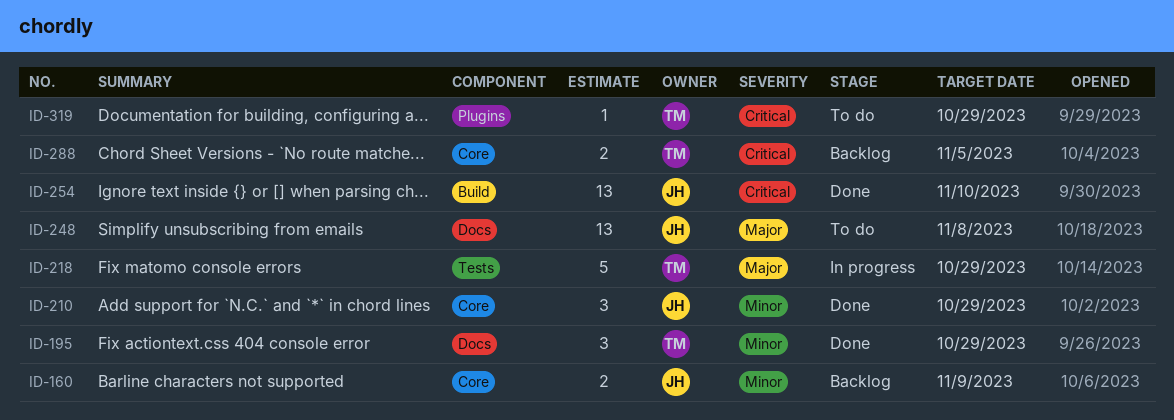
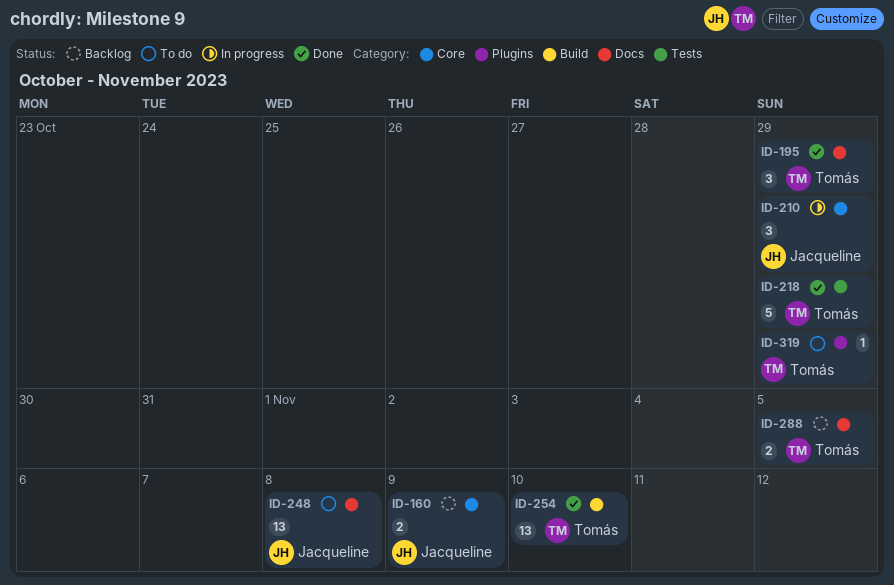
ID-210, status: Done -> In progress
ID-218, status: In progress -> Done
ID-254, owner: Jacqueline -> Tomás
ID-288, label: Core -> Docs

